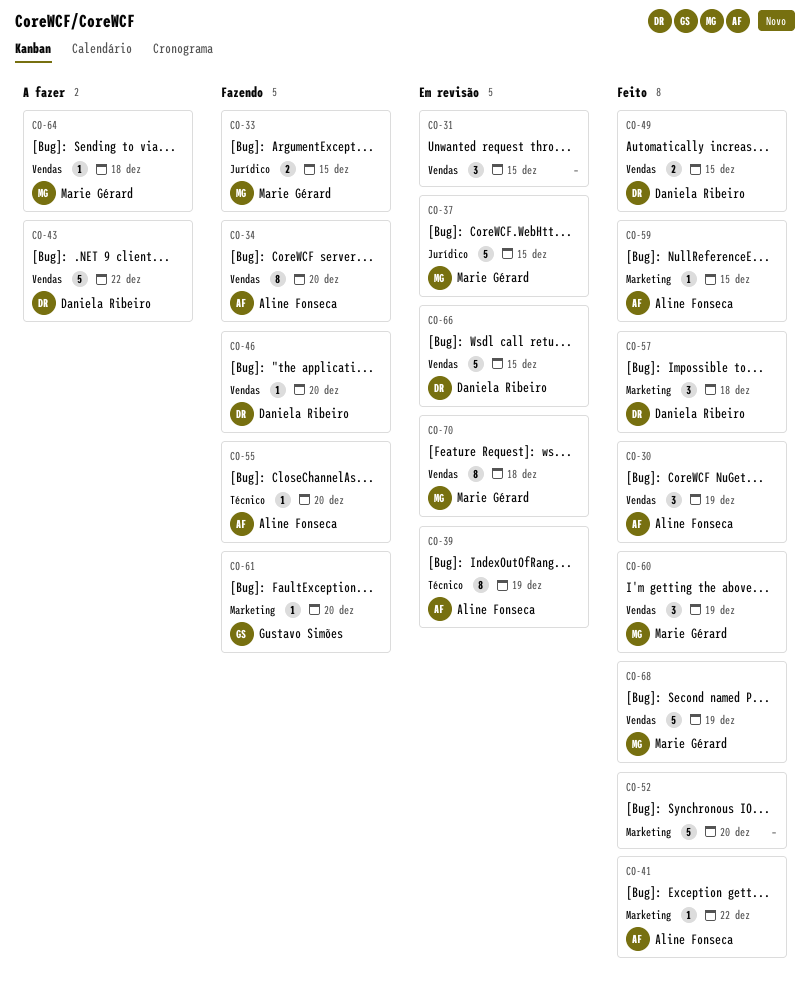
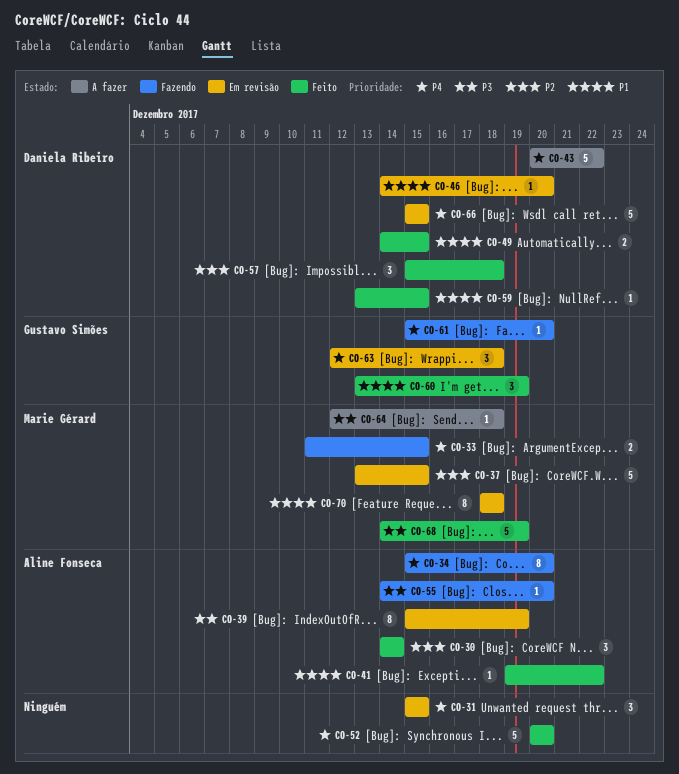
CO-30, due: Dec 19 -> Dec 14
CO-46, status: Fazendo -> Em revisão
CO-59, owner: Aline Fonseca -> Daniela Ribeiro
CO-60, owner: Marie Gérard -> Gustavo Simões
CO-63: none -> present

